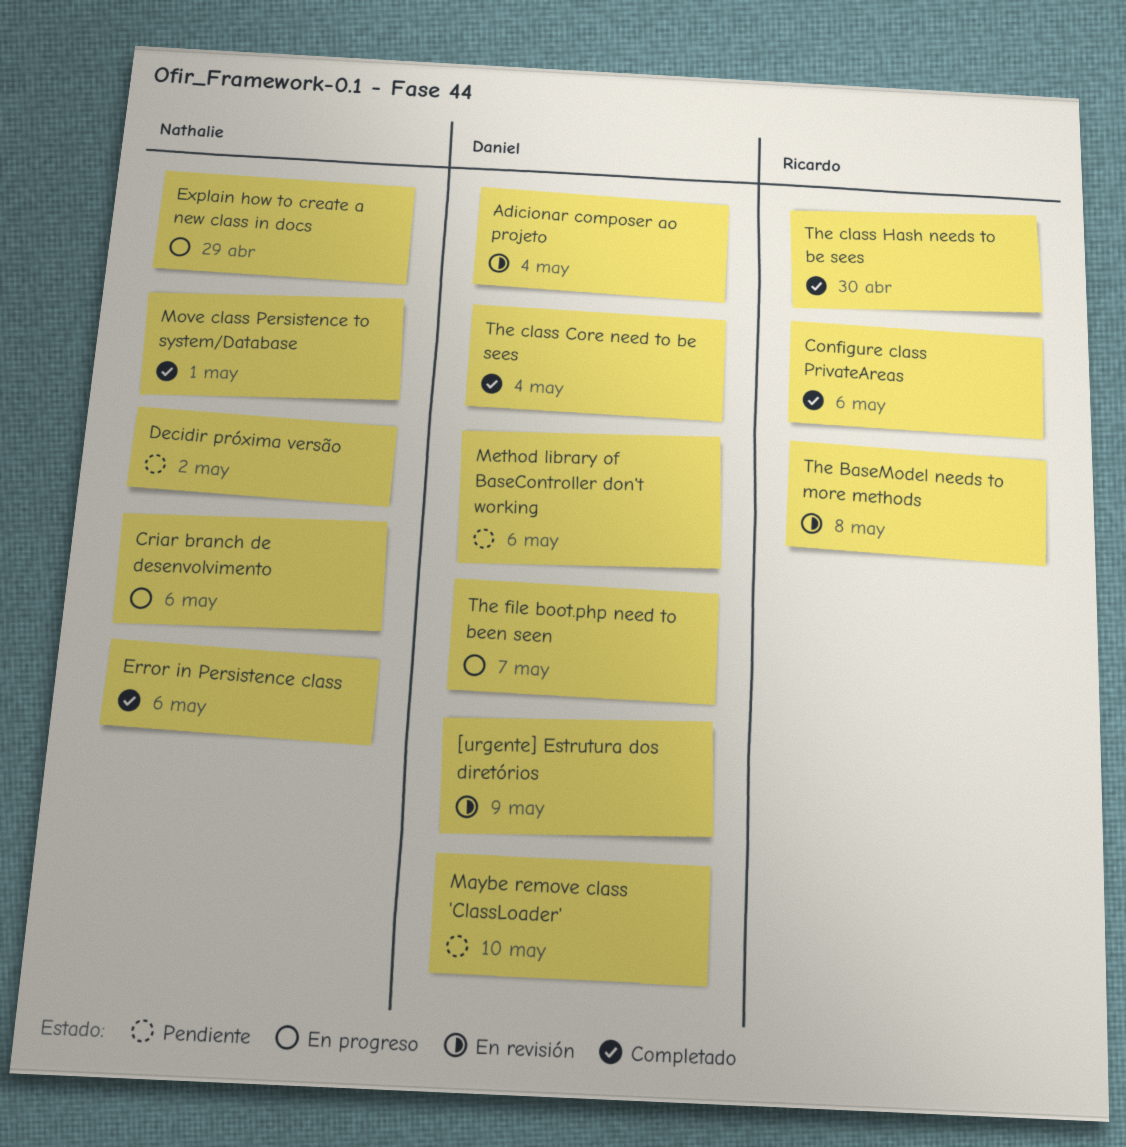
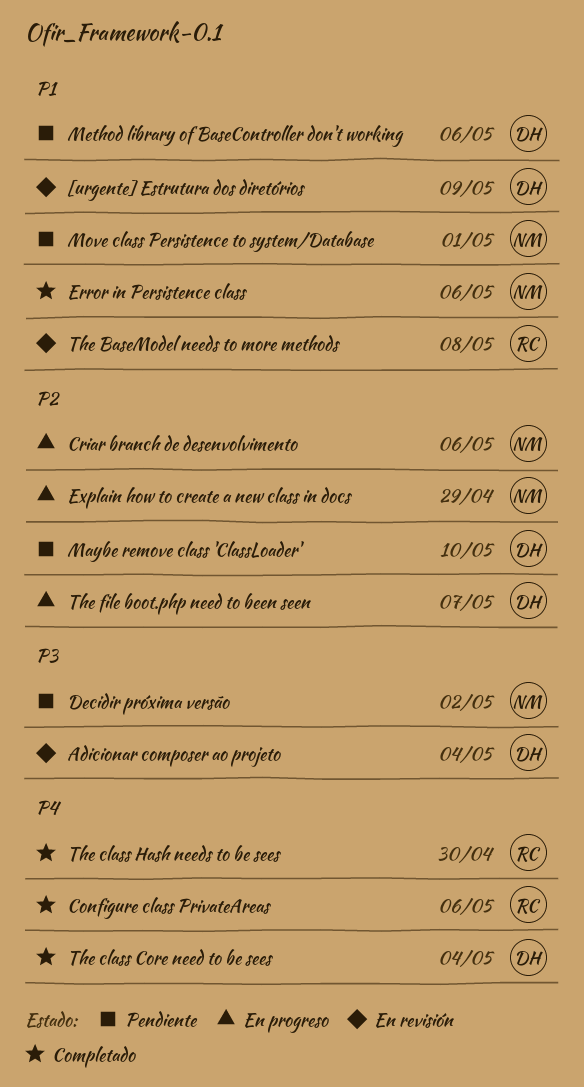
Move class Persistence to system/Database, status: Completado -> Pendiente

